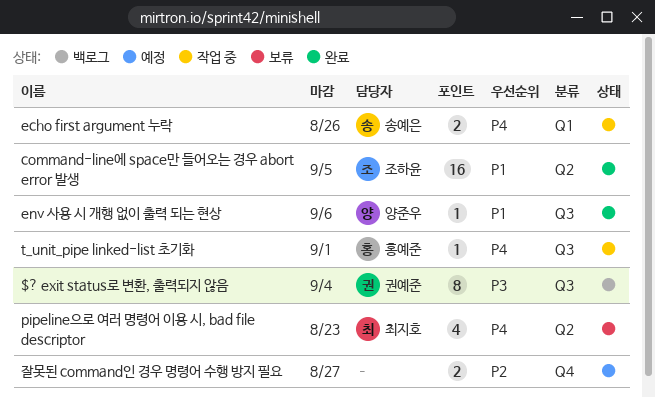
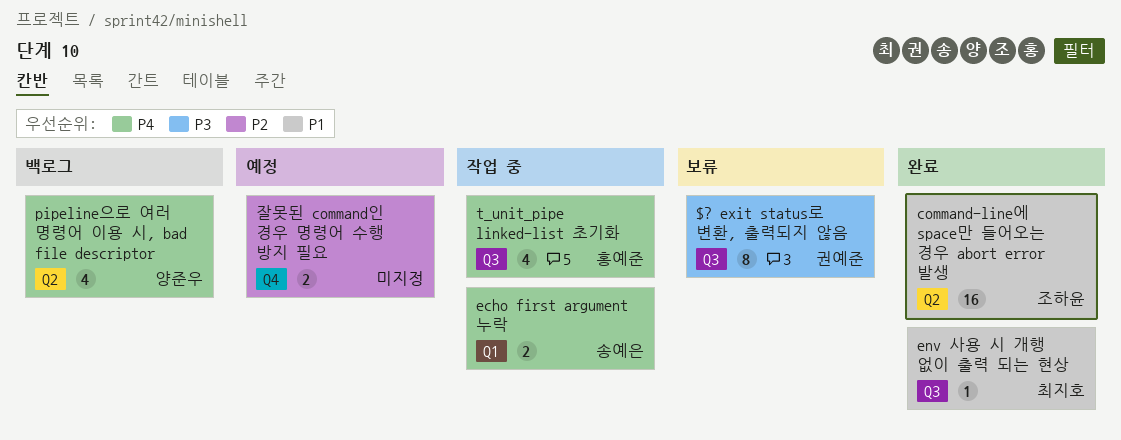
$? exit status로 변환, 출력되지 않음, status: 백로그 -> 보류
env 사용 시 개행 없이 출력 되는 현상, owner: 양준우 -> 최지호
pipeline으로 여러 명령어 이용 시, bad file descriptor, status: 보류 -> 백로그
pipeline으로 여러 명령어 이용 시, bad file descriptor, owner: 최지호 -> 양준우
t_unit_pipe linked-list 초기화, estimate: 1 -> 4

